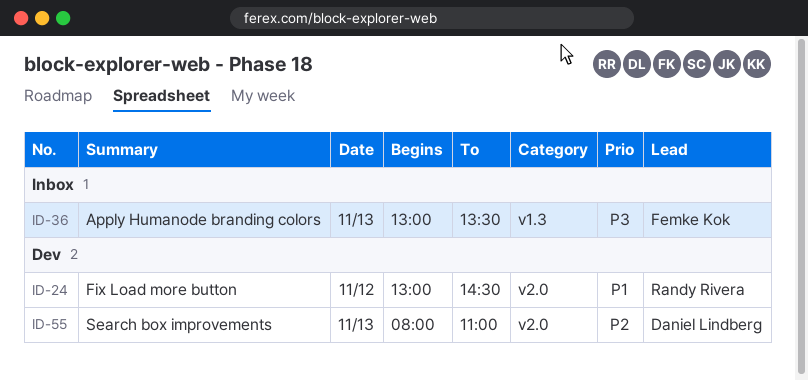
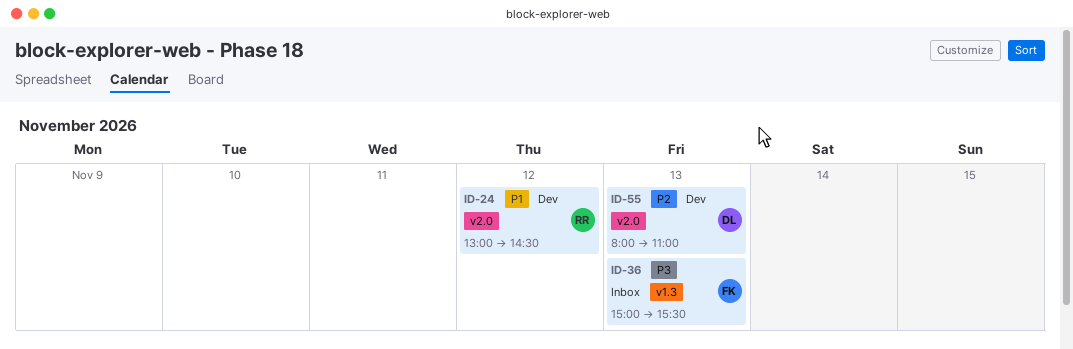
ID-36, begins: 13:00 -> 15:00
ID-36, ends: 13:30 -> 15:30

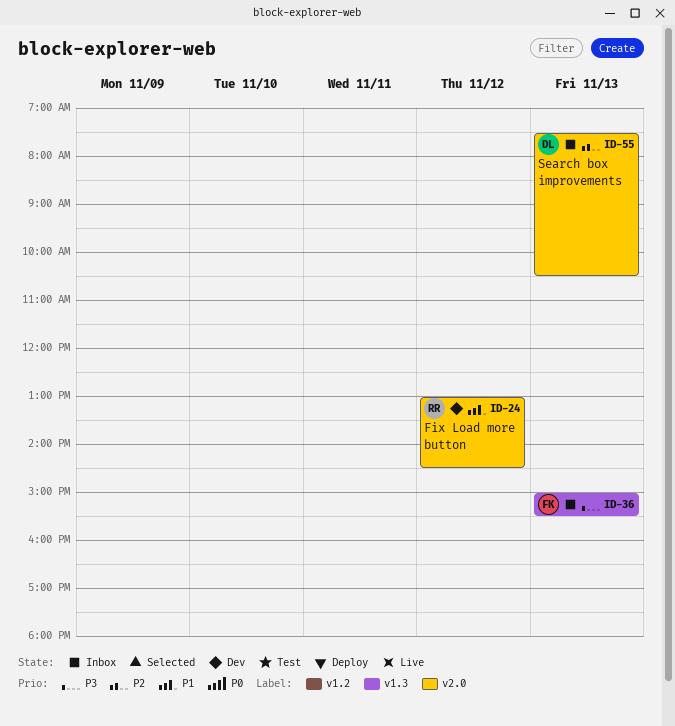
ID-55, status: Dev -> Inbox
ID-55, begins: 08:00 -> 07:30
ID-55, ends: 11:00 -> 10:30

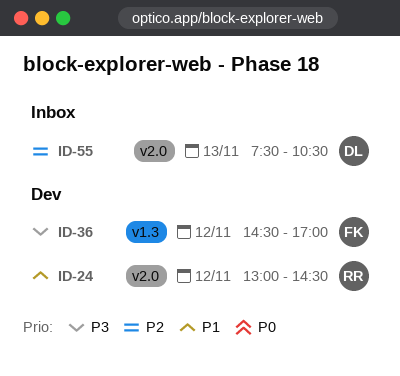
ID-36, status: Inbox -> Dev
ID-36, day: Nov 13 -> Nov 12
ID-36, begins: 15:00 -> 14:30
ID-36, ends: 15:30 -> 17:00

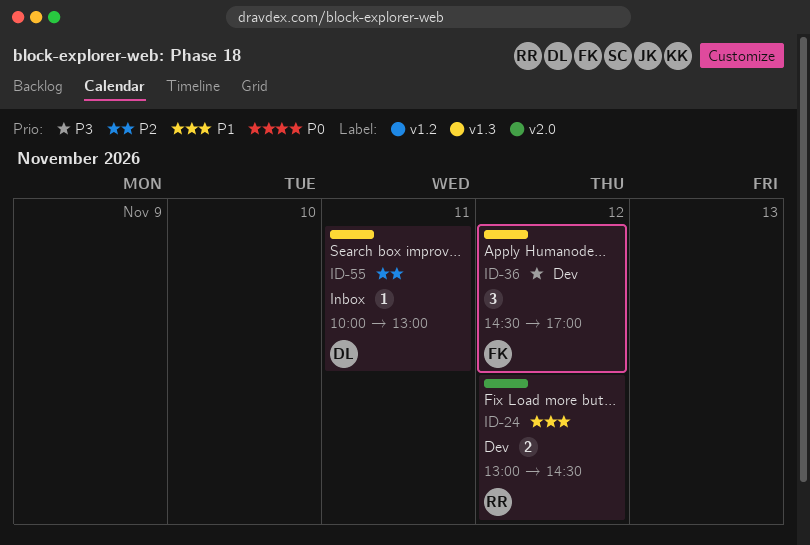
ID-55, label: v2.0 -> v1.3
ID-55, day: Nov 13 -> Nov 11
ID-55, begins: 07:30 -> 10:00
ID-55, ends: 10:30 -> 13:00

